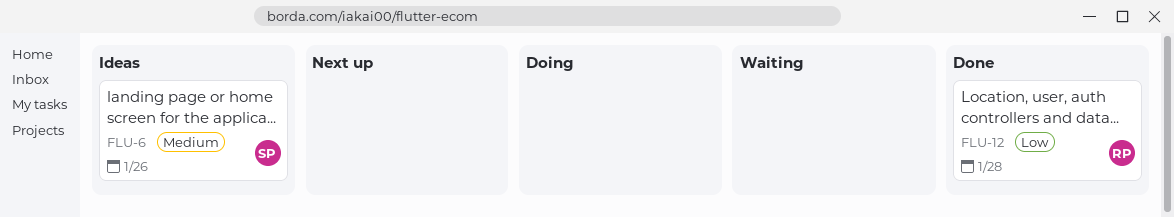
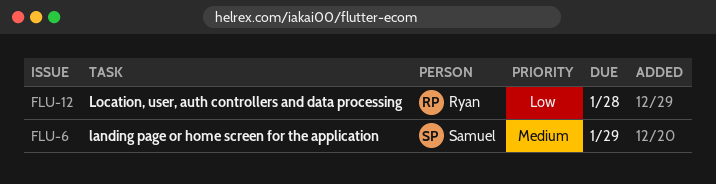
FLU-6, due: Jan 26 -> Jan 29

